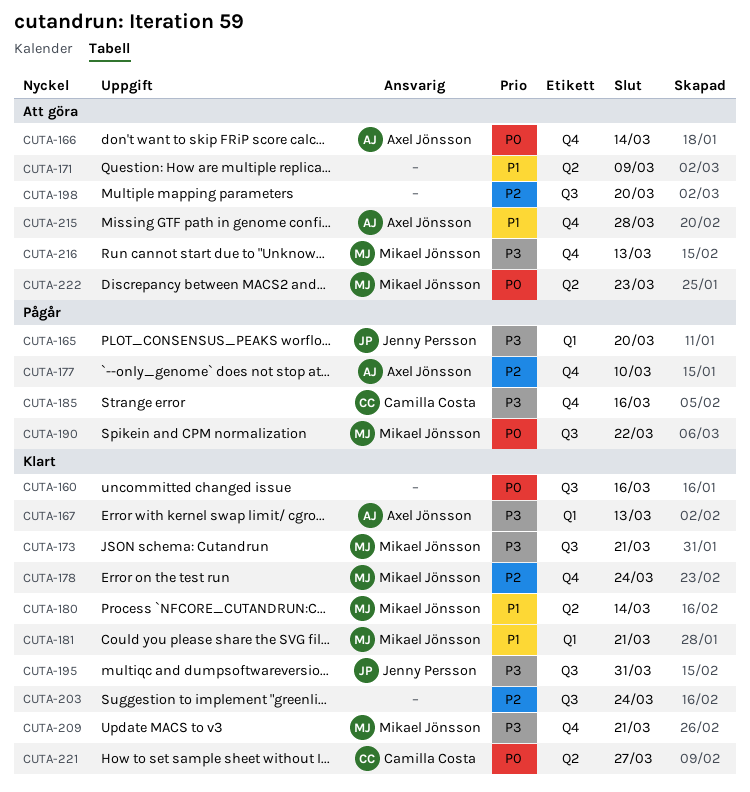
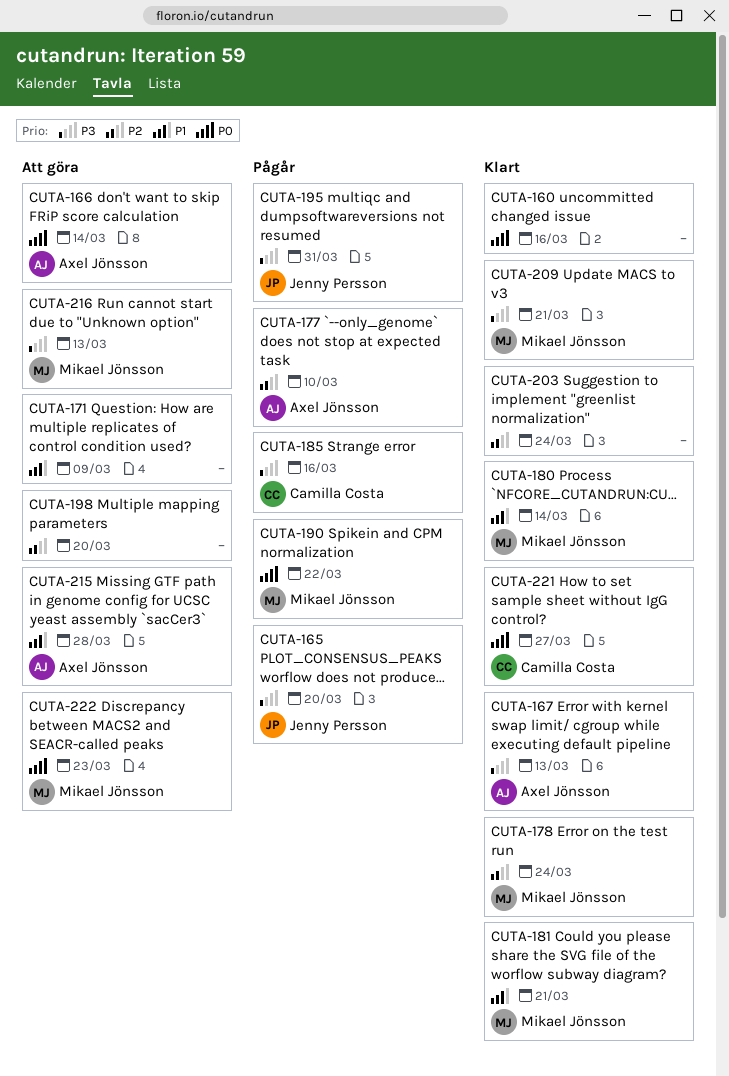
CUTA-173: present -> none
CUTA-195, status: Klart -> Pågår

